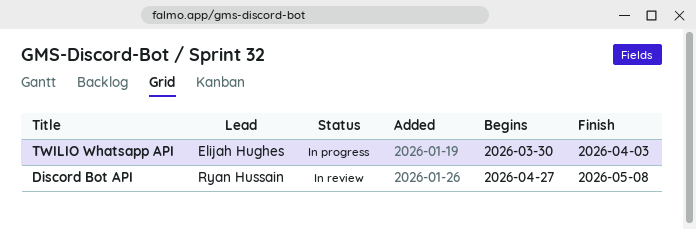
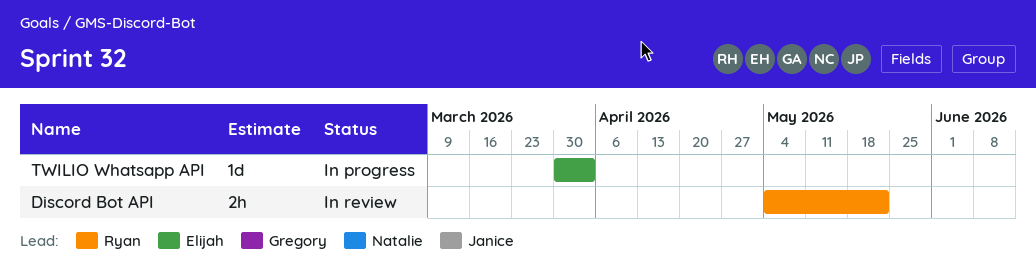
Discord Bot API, start: Apr 27 -> May 4
Discord Bot API, due: May 8 -> May 22

